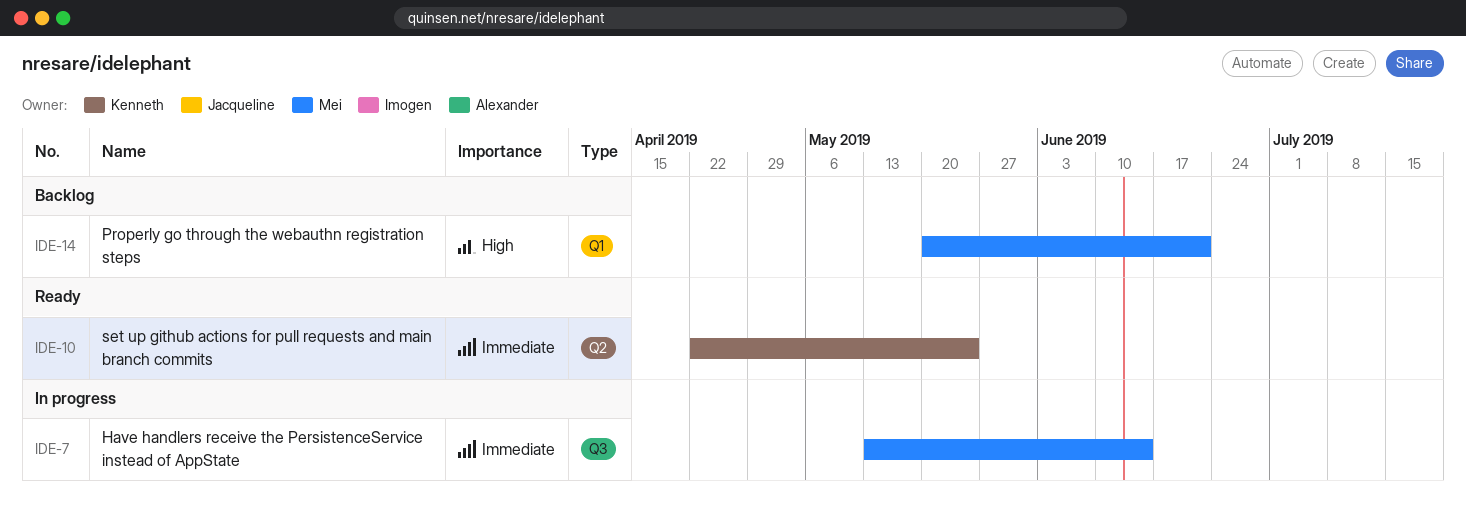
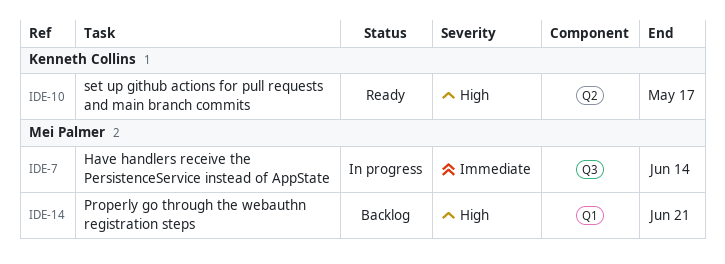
IDE-10, priority: Immediate -> High
IDE-10, due: May 24 -> May 17

